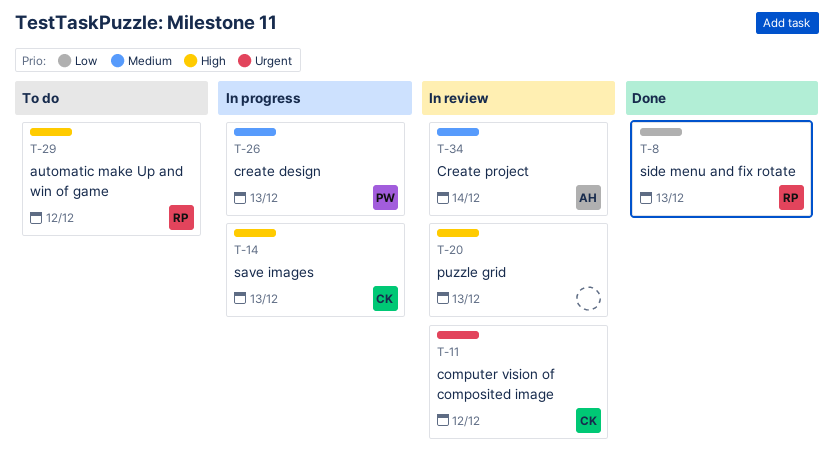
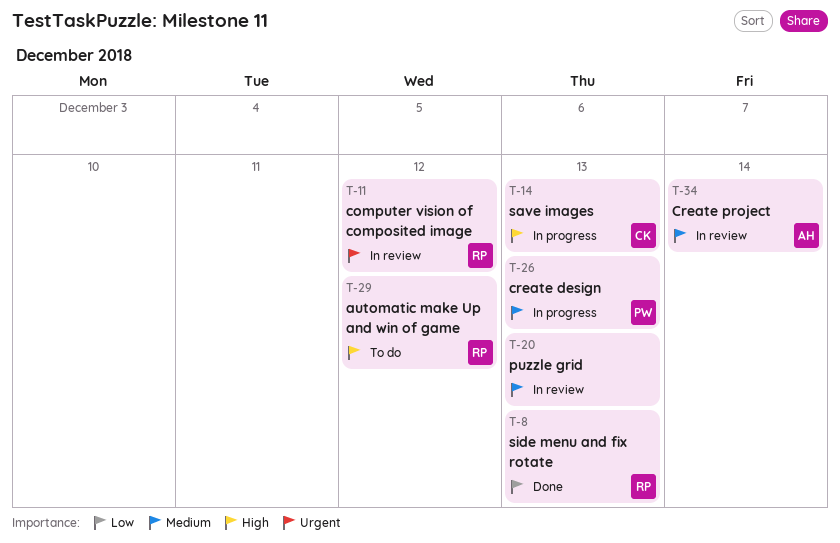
T-11, owner: CK -> RP
T-20, priority: High -> Medium

